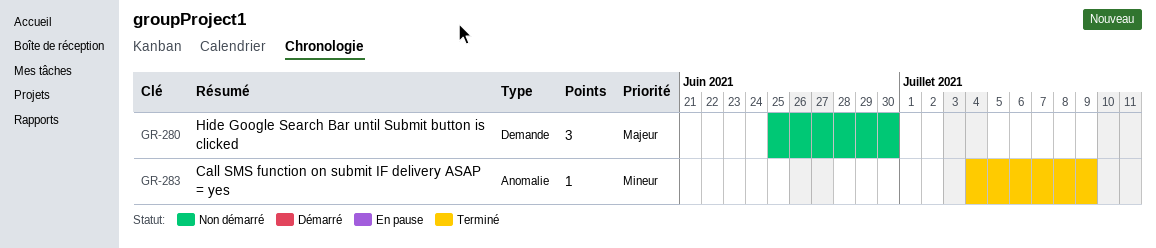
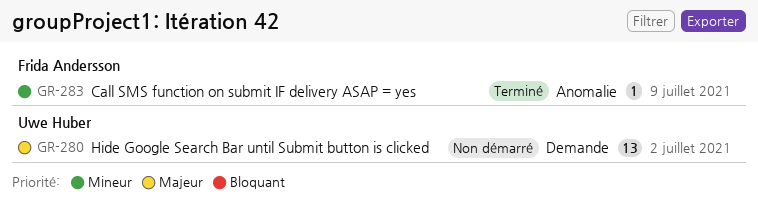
GR-280, estimate: 3 -> 13
GR-280, due: Jun 30 -> Jul 2

